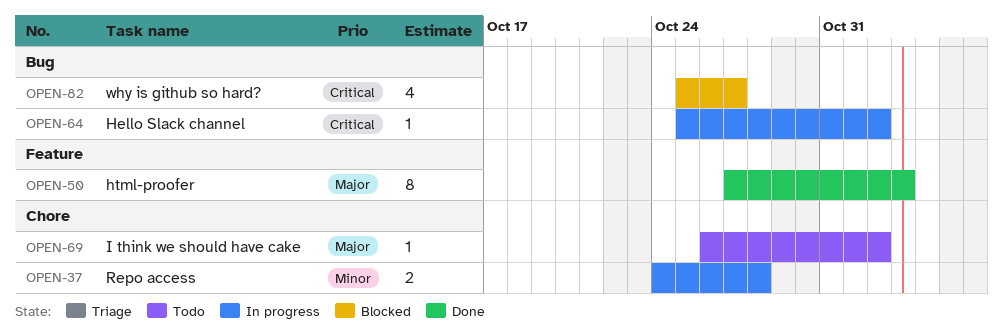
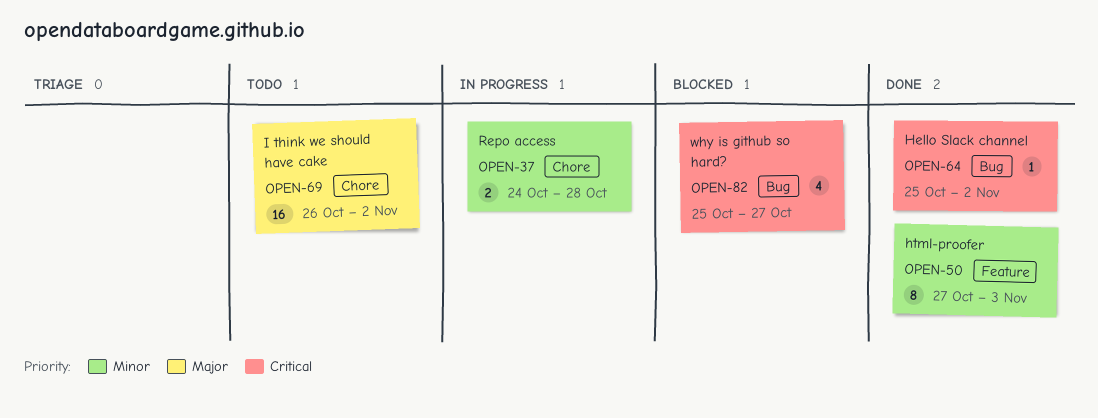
OPEN-50, priority: Major -> Minor
OPEN-64, status: In progress -> Done
OPEN-69, estimate: 1 -> 16

